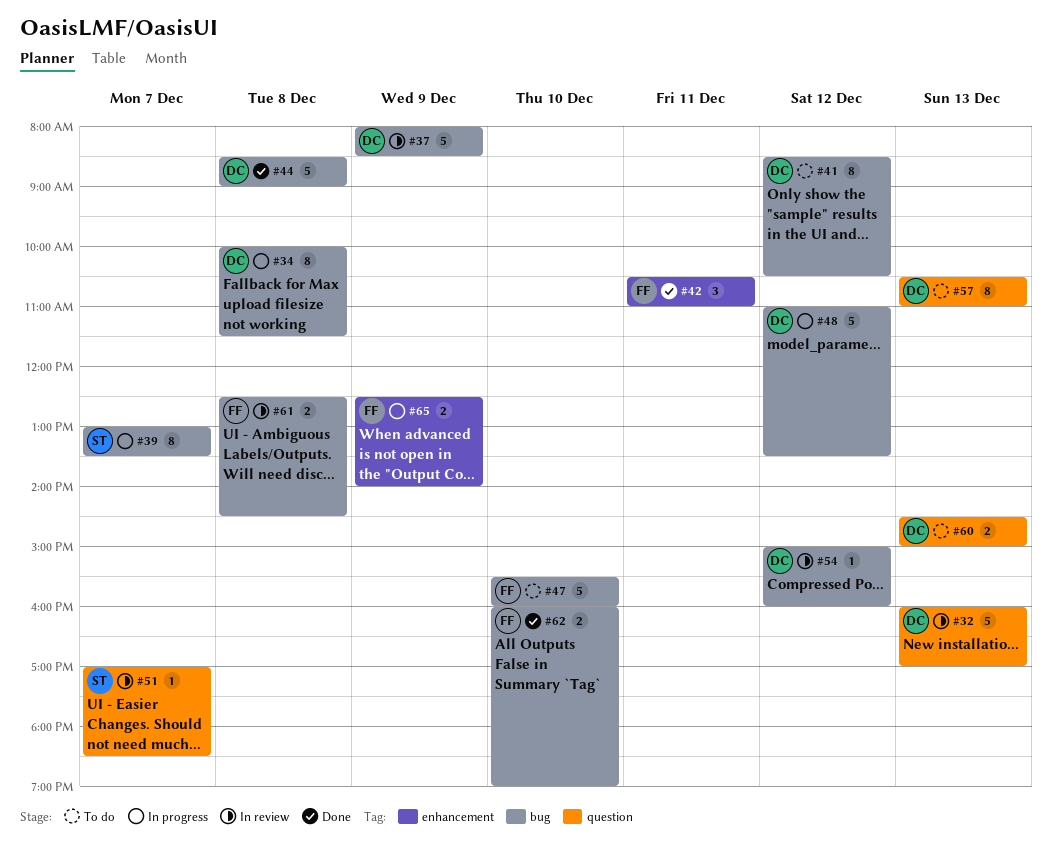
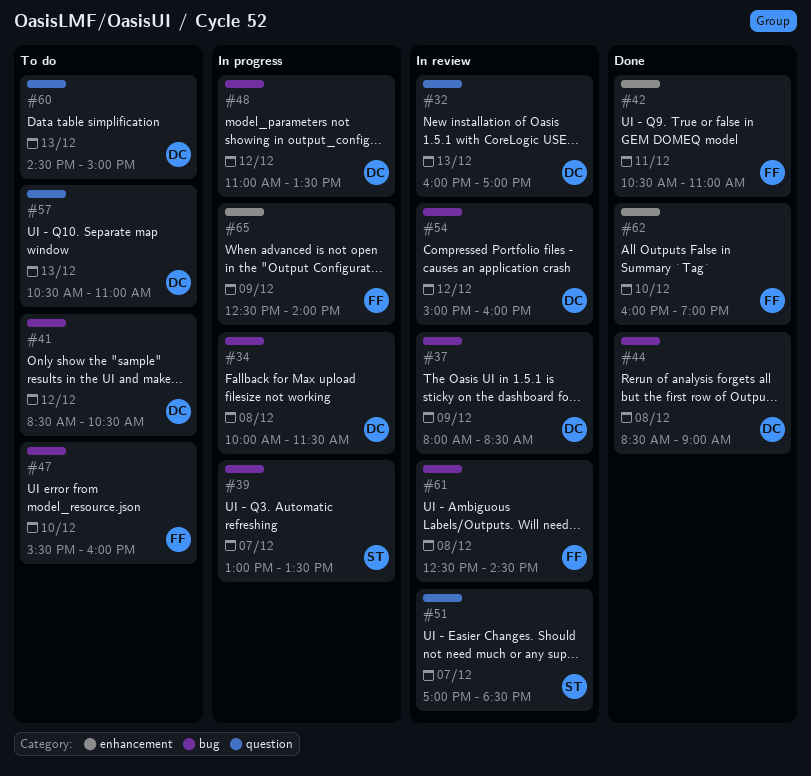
#62, label: bug -> enhancement

